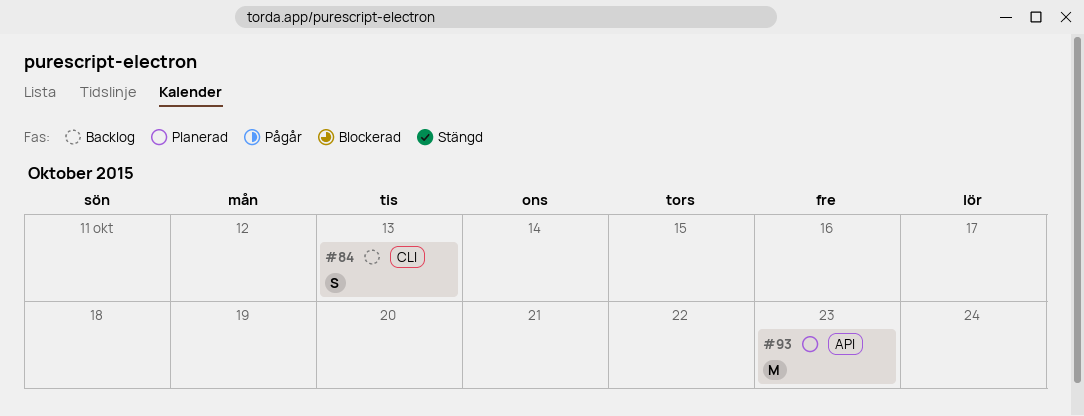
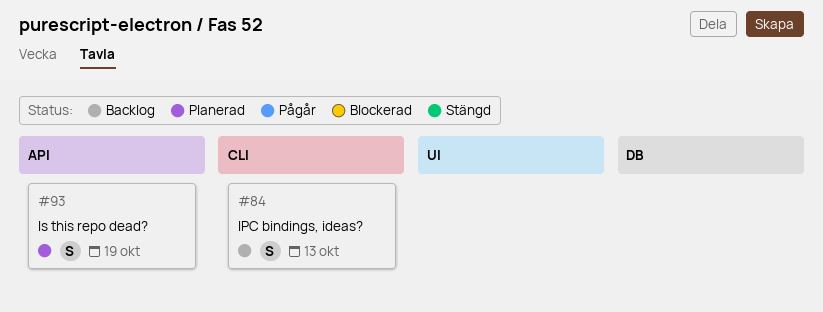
#93, estimate: M -> S
#93, due: Oct 23 -> Oct 19

